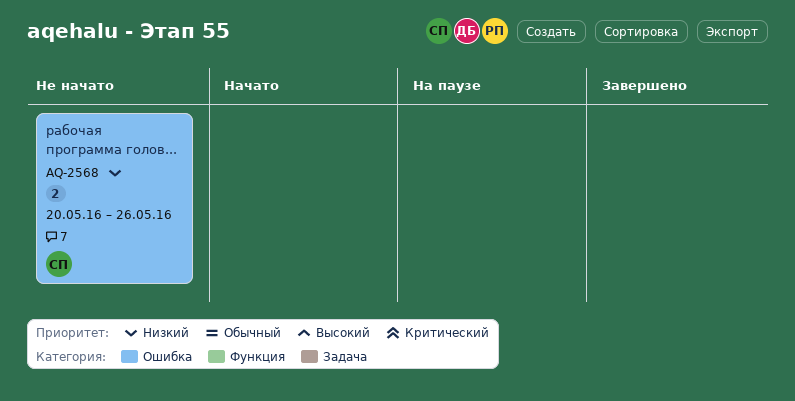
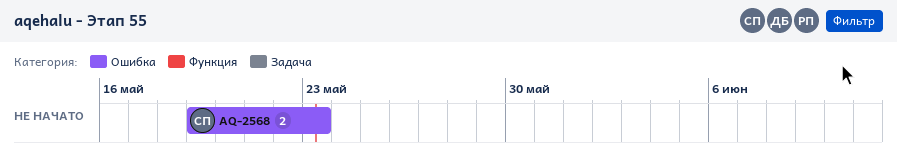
AQ-2568, start: May 20 -> May 19
AQ-2568, due: May 26 -> May 23

